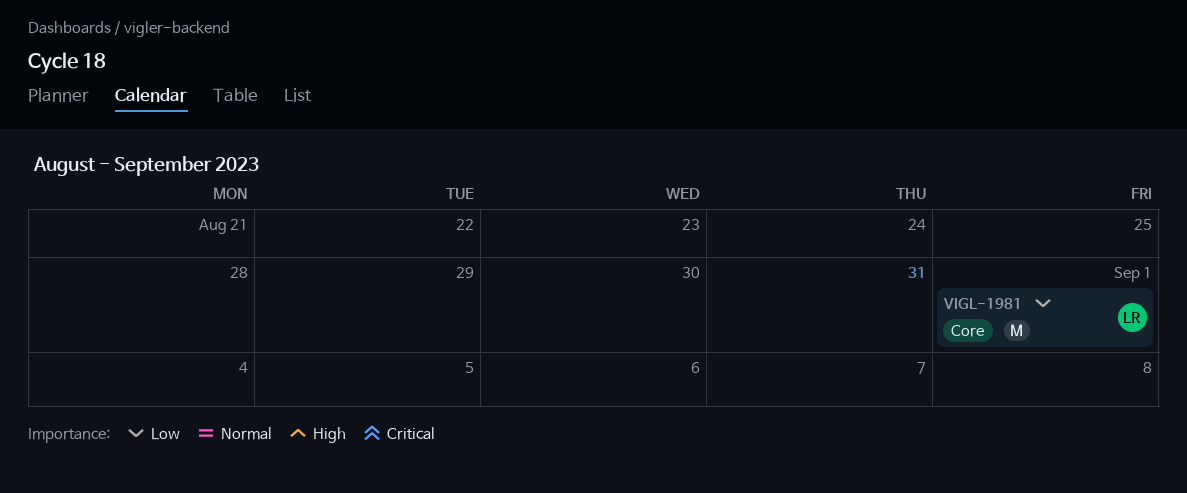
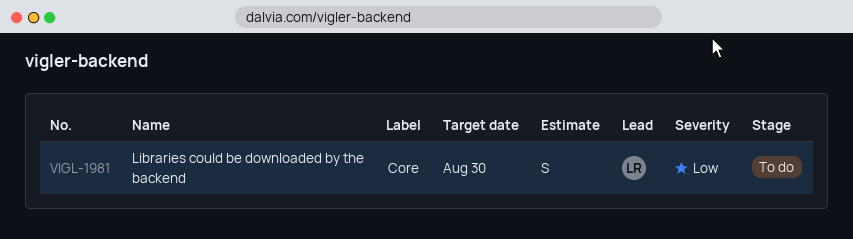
VIGL-1981, estimate: M -> S
VIGL-1981, due: Sep 1 -> Aug 30

